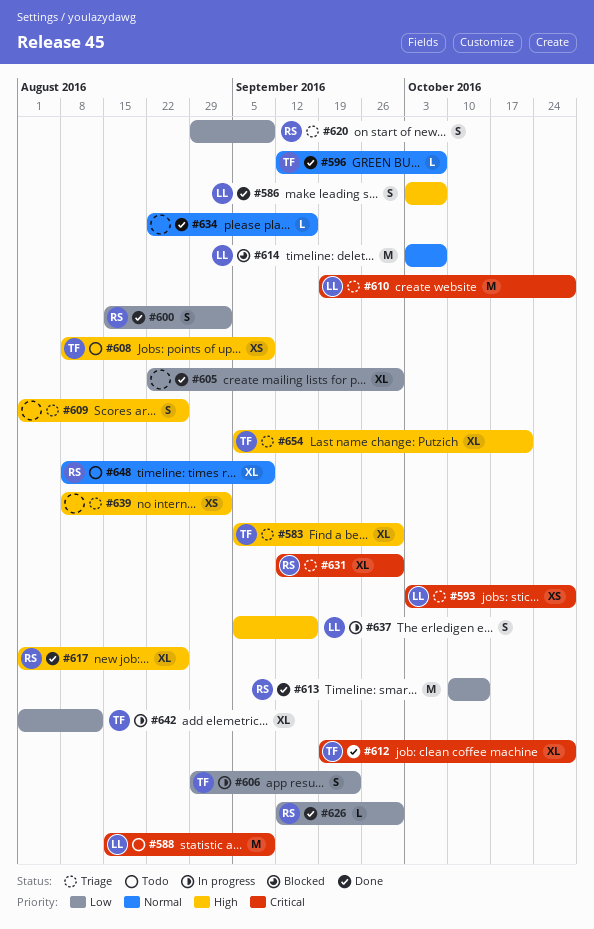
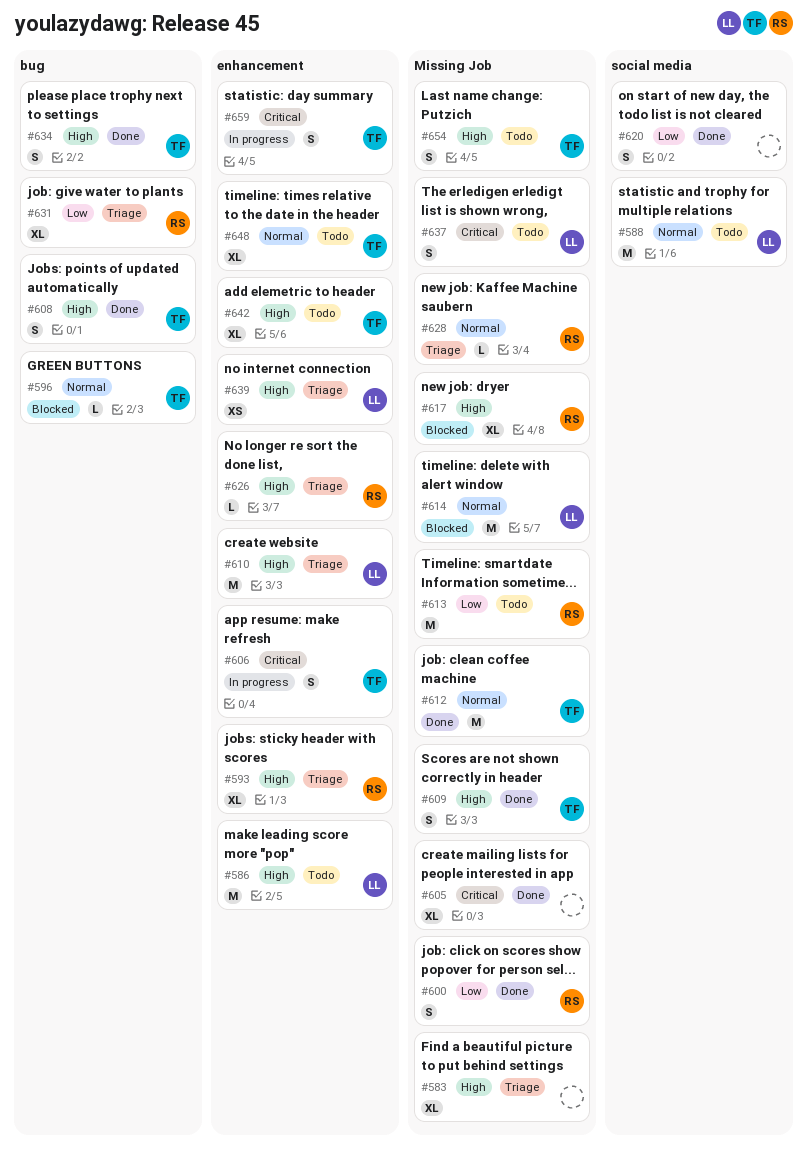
#583, owner: TF -> none
#586, status: Done -> Todo
#586, estimate: S -> M
#588, priority: Critical -> Normal
#593, owner: LL -> RS
#593, priority: Critical -> High
#593, estimate: XS -> XL
#596, status: Done -> Blocked
#605, priority: Low -> Critical
#606, priority: Low -> Critical
#608, status: Todo -> Done
#608, estimate: XS -> S
#609, status: Triage -> Done
#609, owner: none -> TF
#610, priority: Critical -> High
#612, priority: Critical -> Normal
#612, estimate: XL -> M
#613, status: Done -> Todo
#617, status: Done -> Blocked
#620, status: Triage -> Done
#620, owner: RS -> none
#626, status: Done -> Triage
#626, priority: Low -> High
#628: none -> present
#631, priority: Critical -> Low
#634, owner: none -> TF
#634, priority: Normal -> High
#634, estimate: L -> S
#637, status: In progress -> Todo
#637, priority: High -> Critical
#639, owner: none -> LL
#642, status: In progress -> Todo
#642, priority: Low -> High
#648, owner: RS -> TF
#654, status: Triage -> Todo
#654, estimate: XL -> S
#659: none -> present

